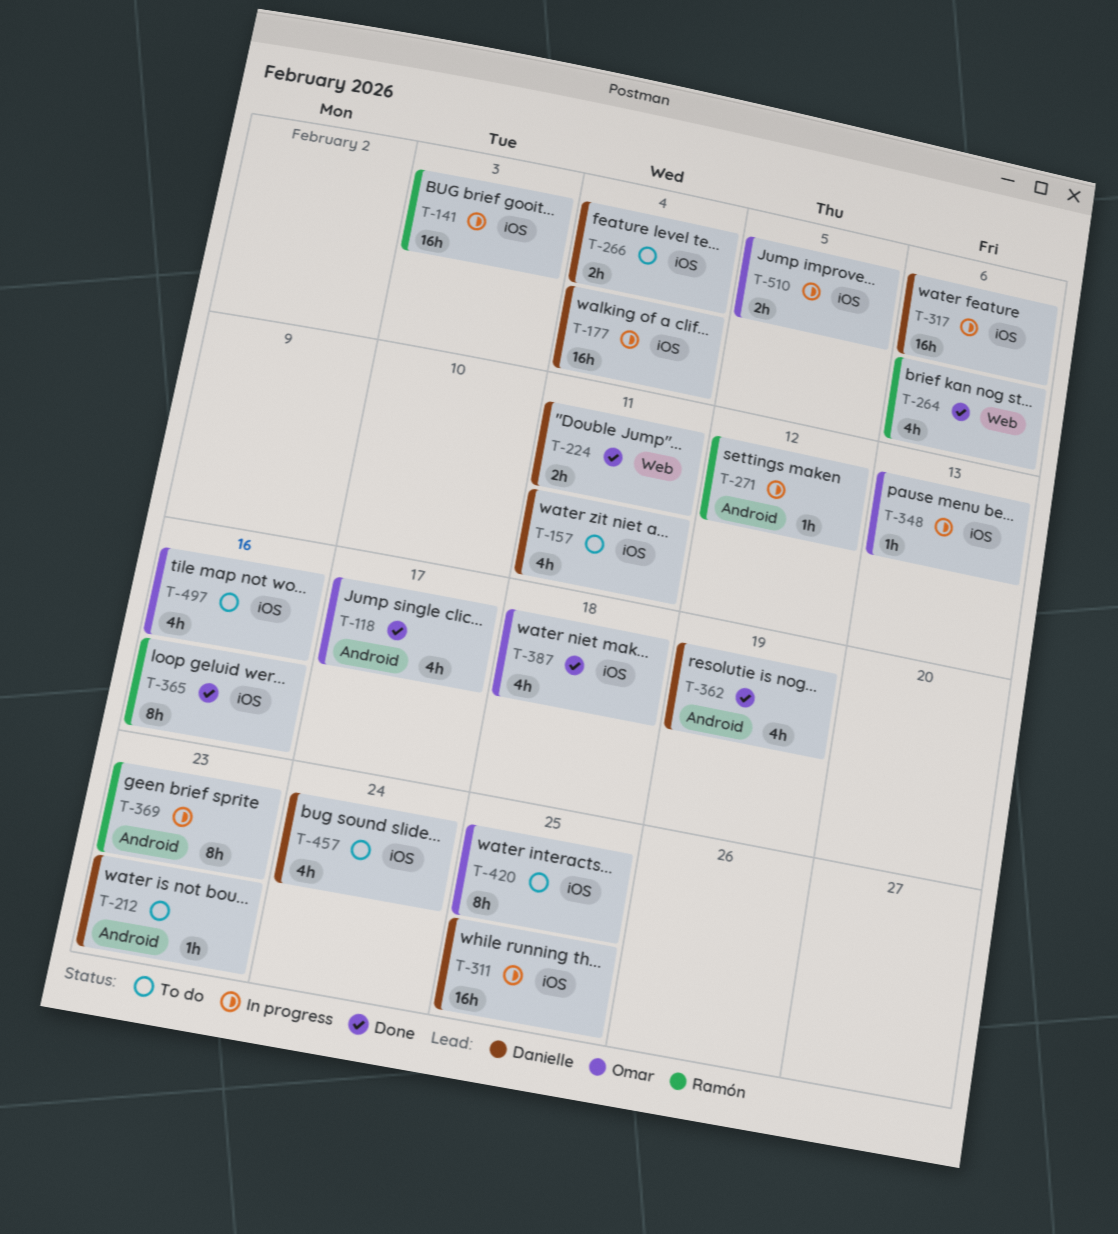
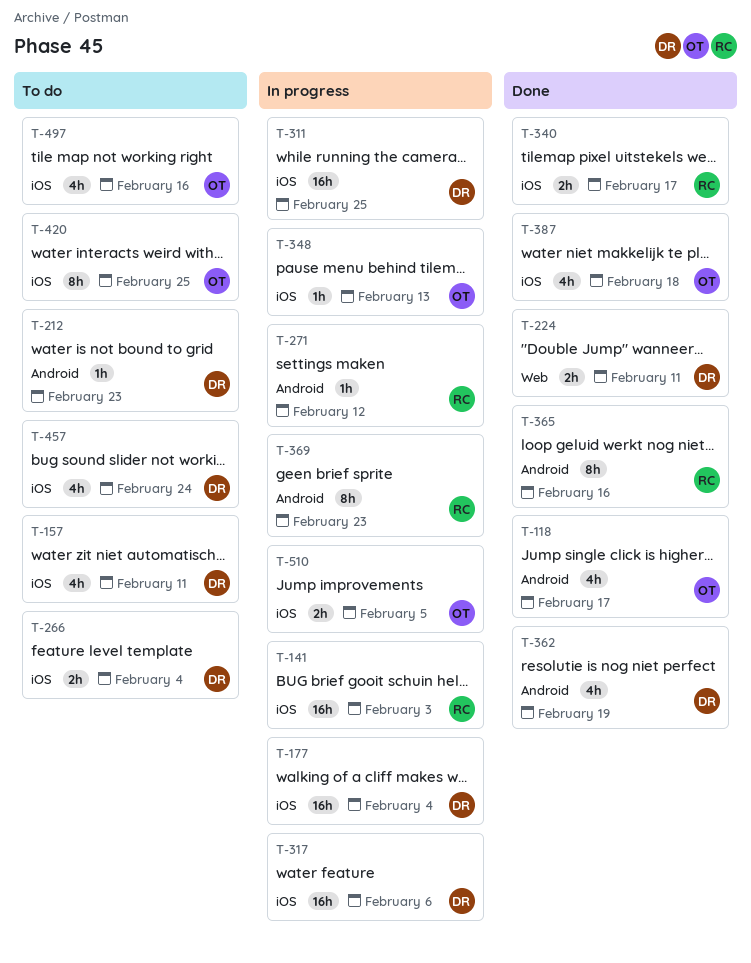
T-264: present -> none
T-340: none -> present
T-365, label: iOS -> Android

